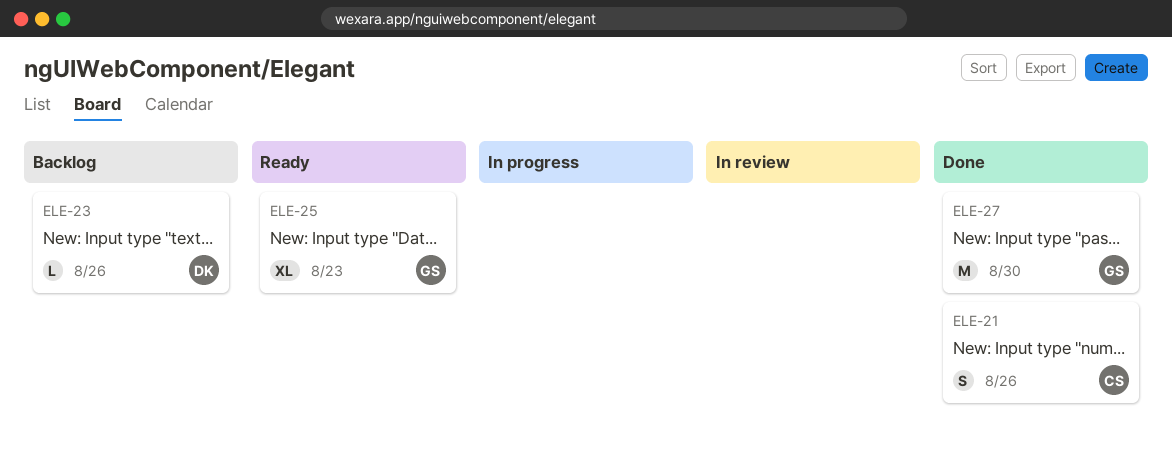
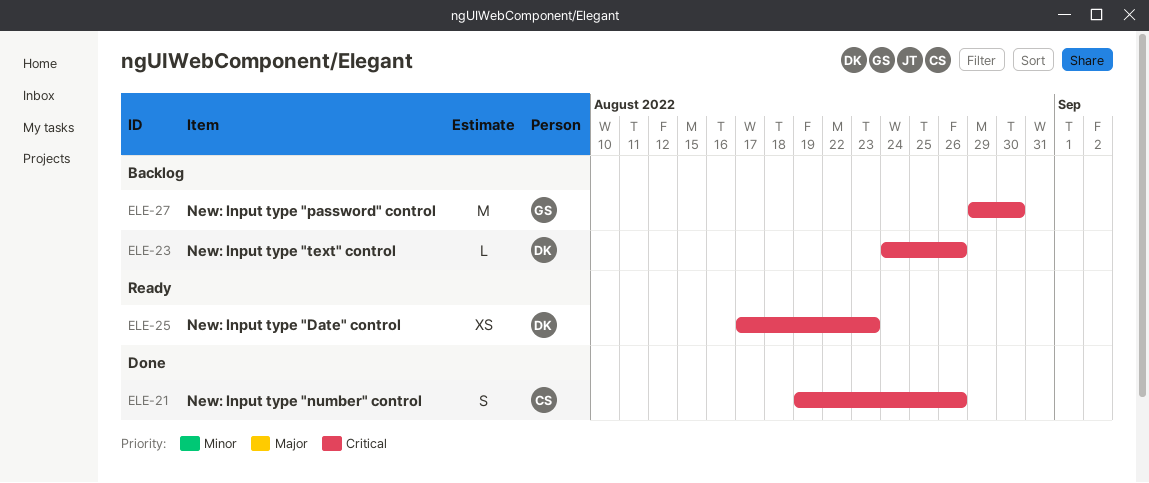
ELE-25, owner: GS -> DK
ELE-25, estimate: XL -> XS
ELE-27, status: Done -> Backlog

